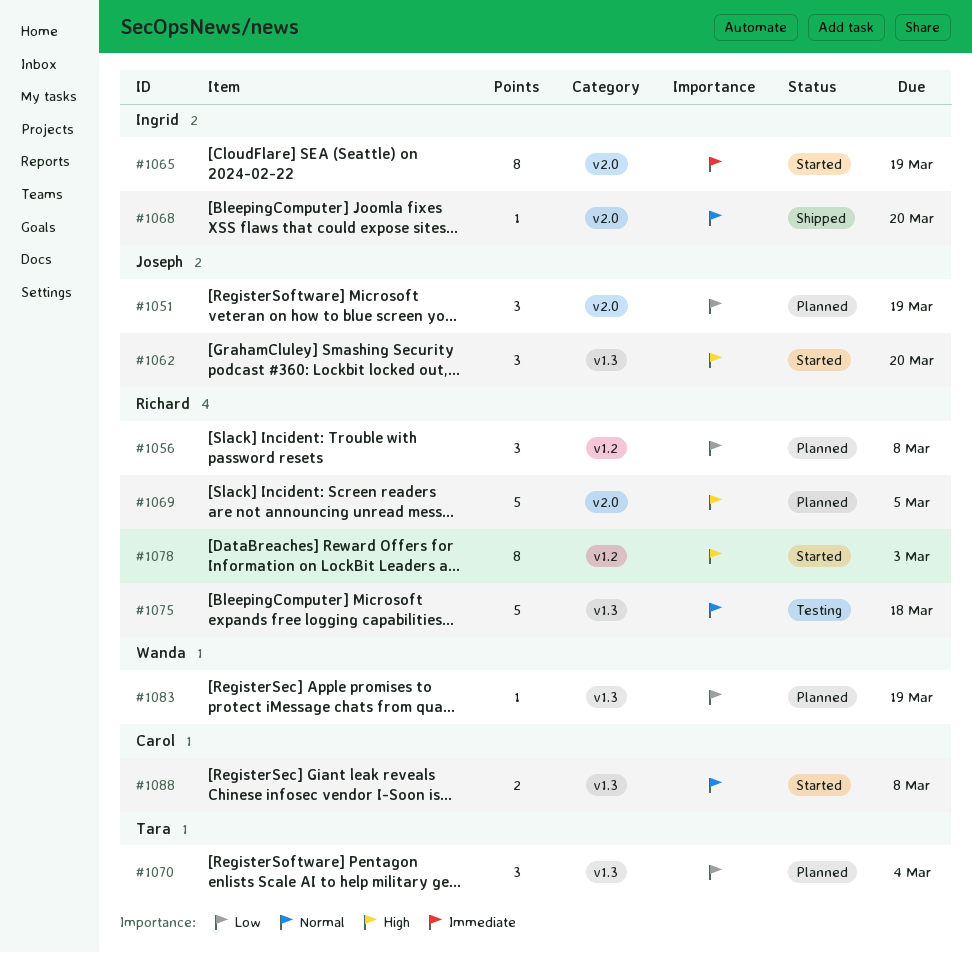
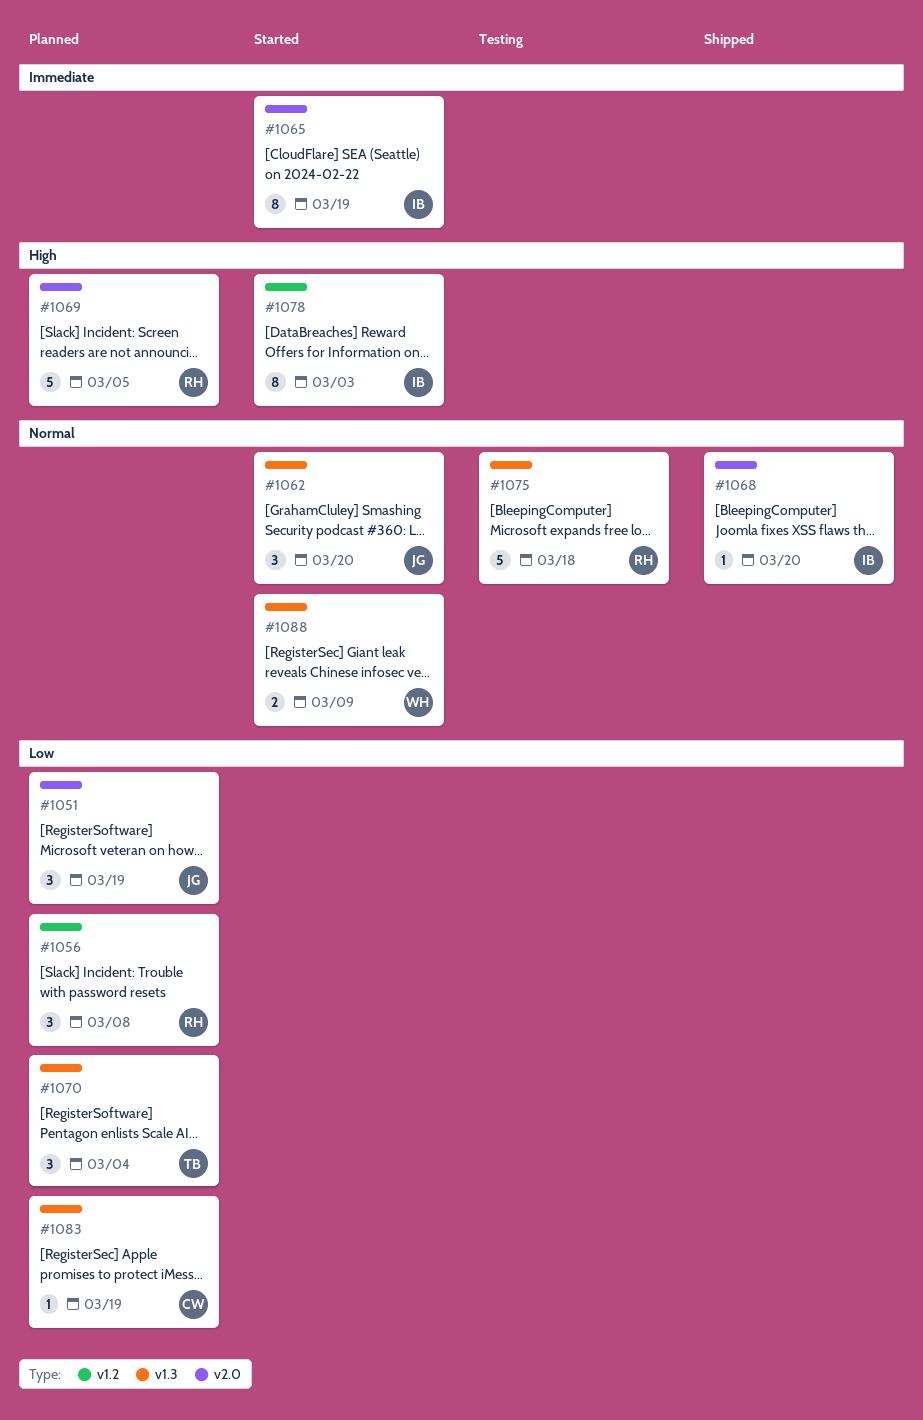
#1062, priority: High -> Normal
#1078, owner: Richard -> Ingrid
#1083, owner: Wanda -> Carol
#1088, owner: Carol -> Wanda
#1088, due: Mar 8 -> Mar 9

